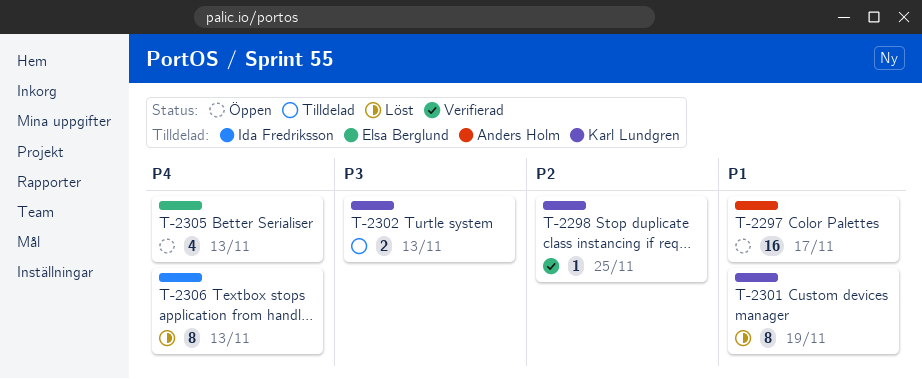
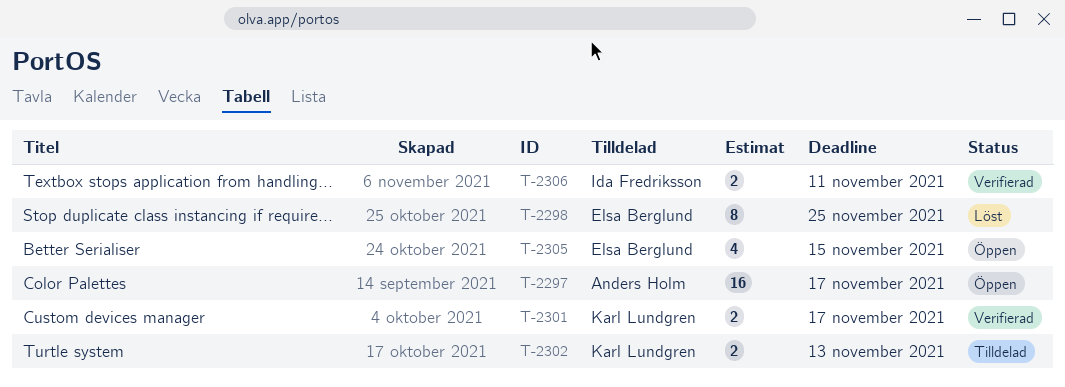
T-2298, status: Verifierad -> Löst
T-2298, owner: Karl Lundgren -> Elsa Berglund
T-2298, estimate: 1 -> 8
T-2301, status: Löst -> Verifierad
T-2301, estimate: 8 -> 2
T-2301, due: Nov 19 -> Nov 17
T-2305, due: Nov 13 -> Nov 15
T-2306, status: Löst -> Verifierad
T-2306, estimate: 8 -> 2
T-2306, due: Nov 13 -> Nov 11

